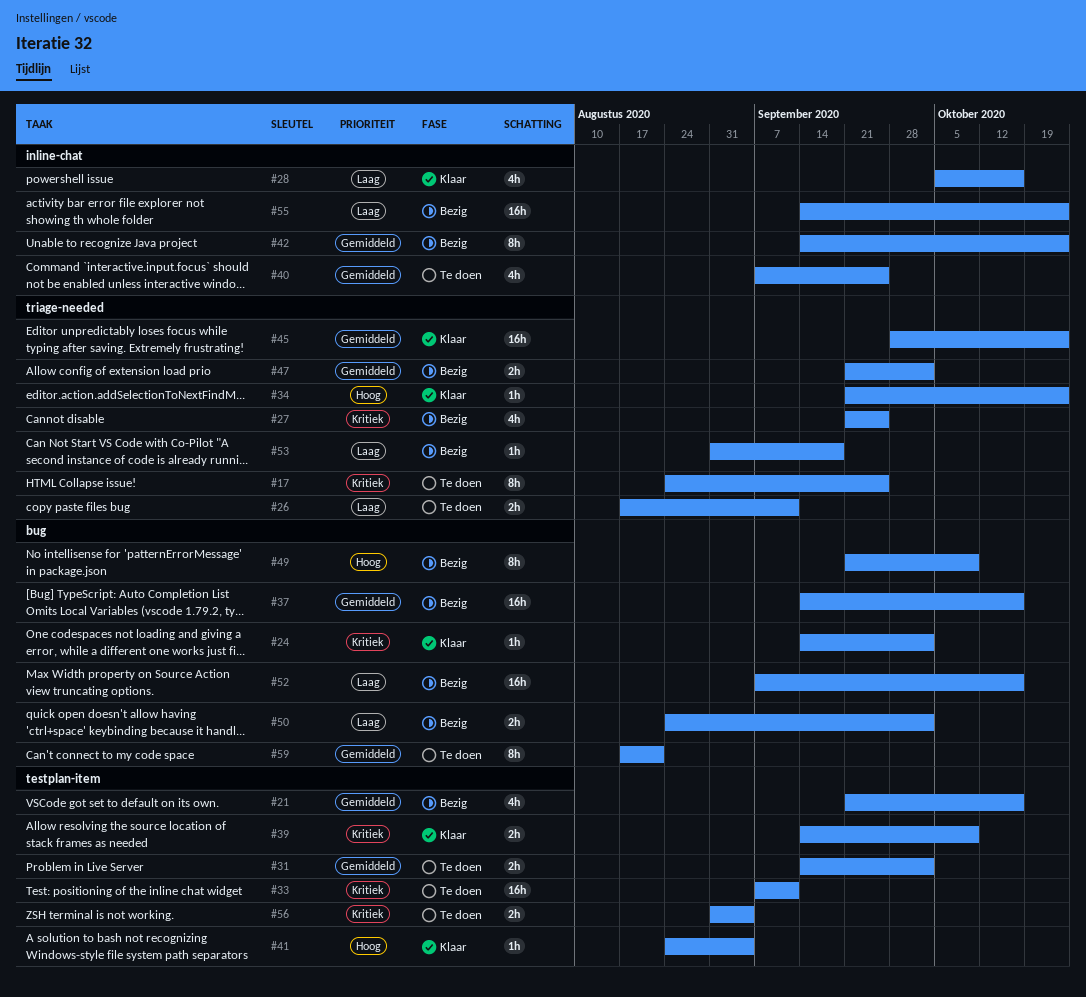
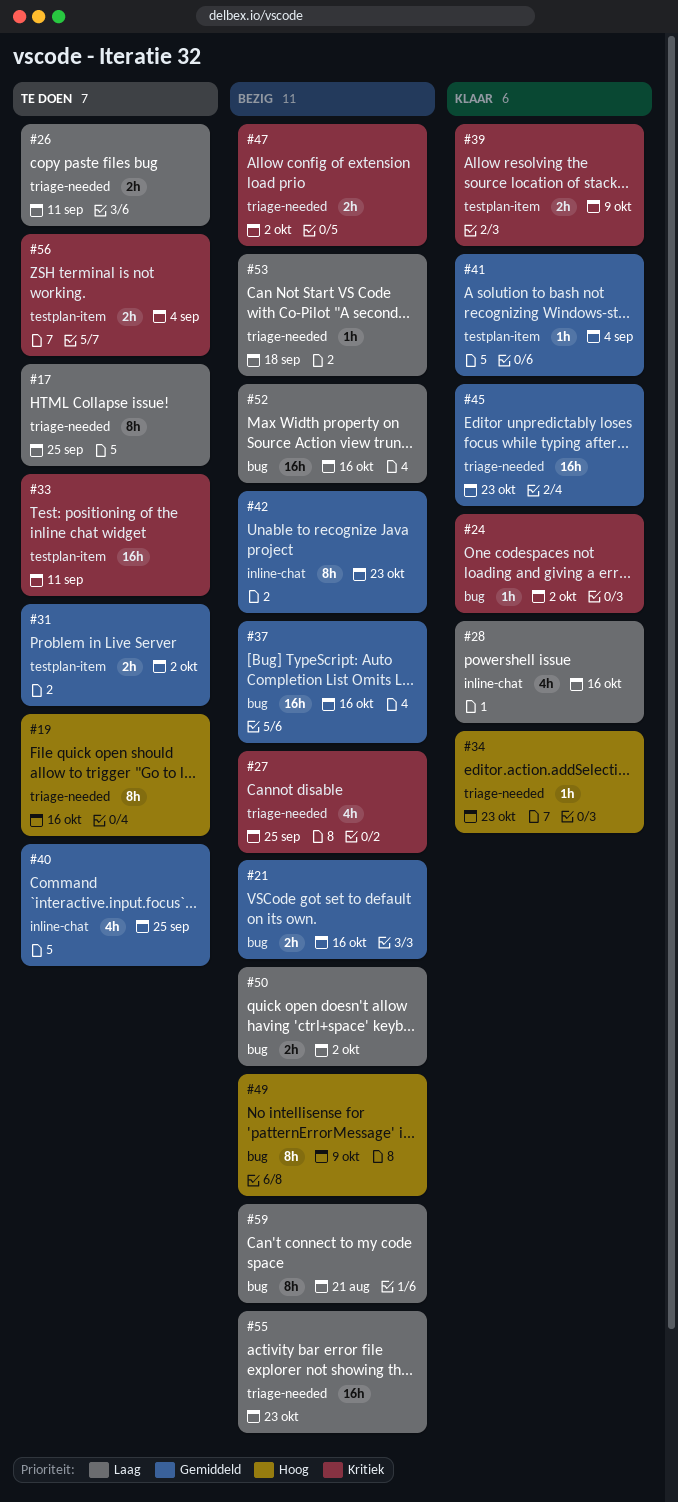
#17, priority: Kritiek -> Laag
#19: none -> present
#21, label: testplan-item -> bug
#21, estimate: 4h -> 2h
#41, priority: Hoog -> Gemiddeld
#47, priority: Gemiddeld -> Kritiek
#55, label: inline-chat -> triage-needed
#59, status: Te doen -> Bezig
#59, priority: Gemiddeld -> Laag

